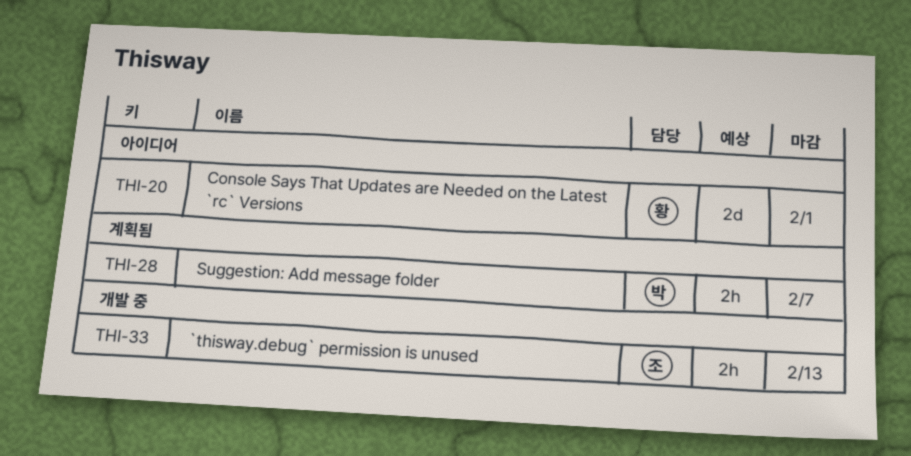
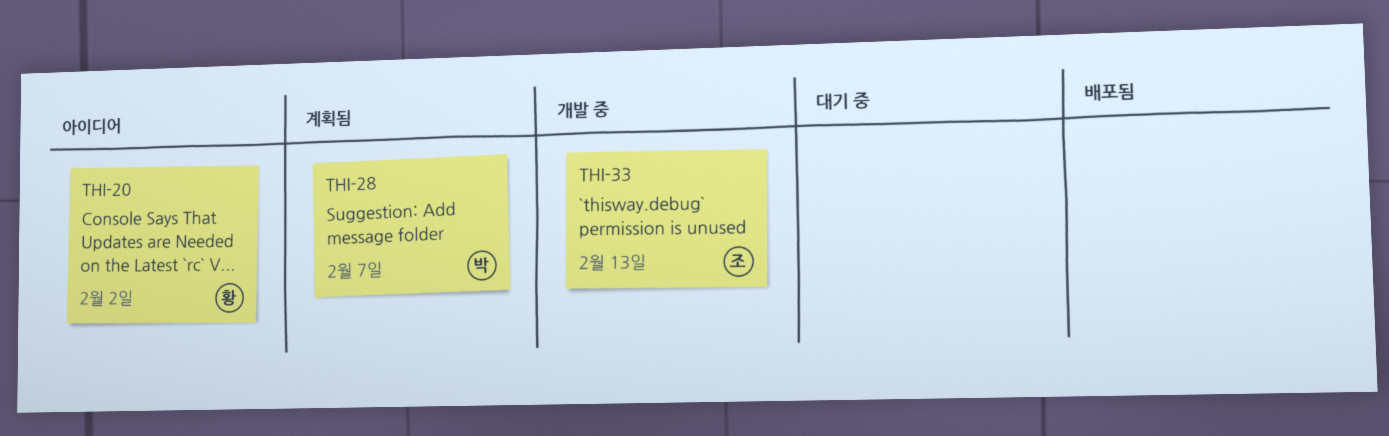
THI-20, due: Feb 1 -> Feb 2

